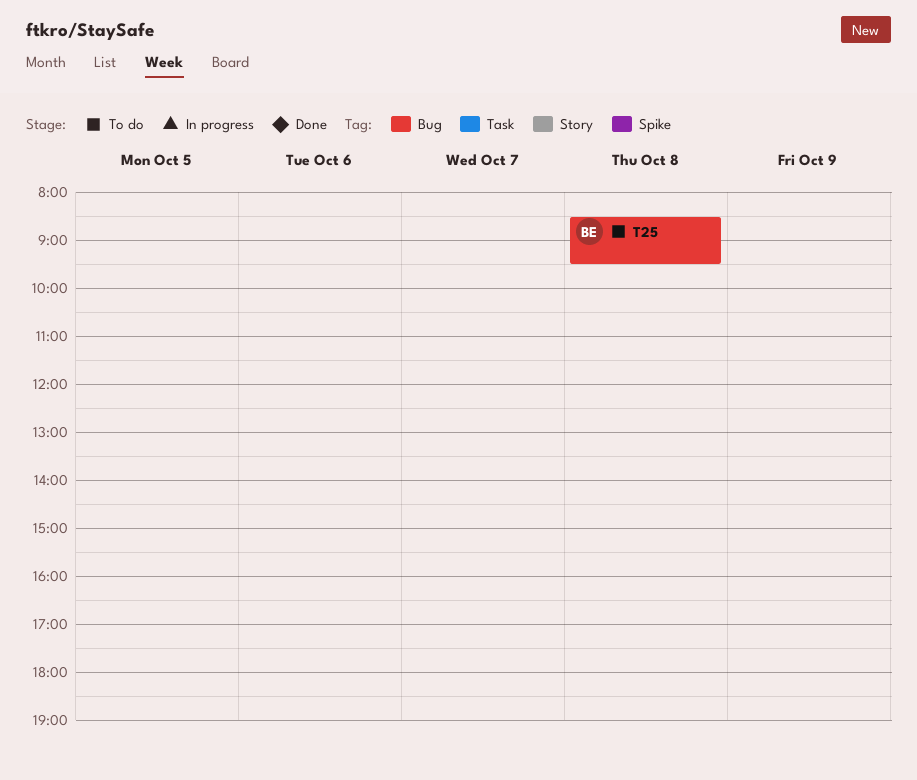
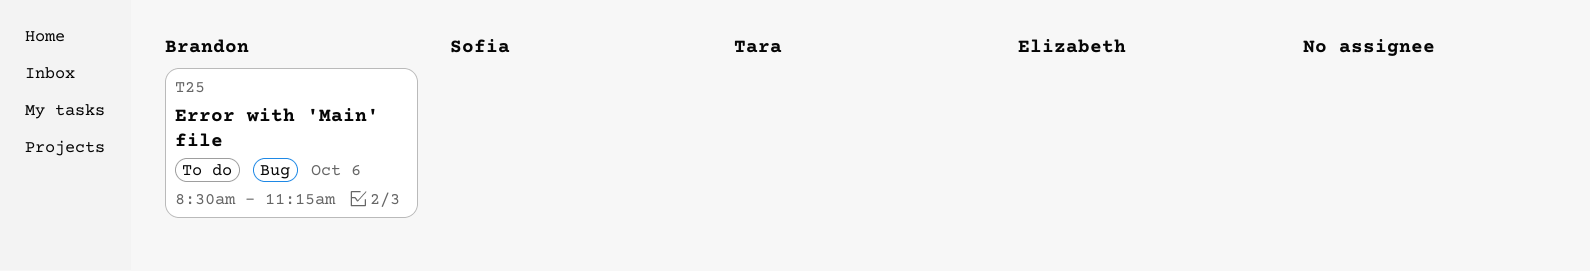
T25, day: Oct 8 -> Oct 6
T25, ends: 09:30 -> 11:15

